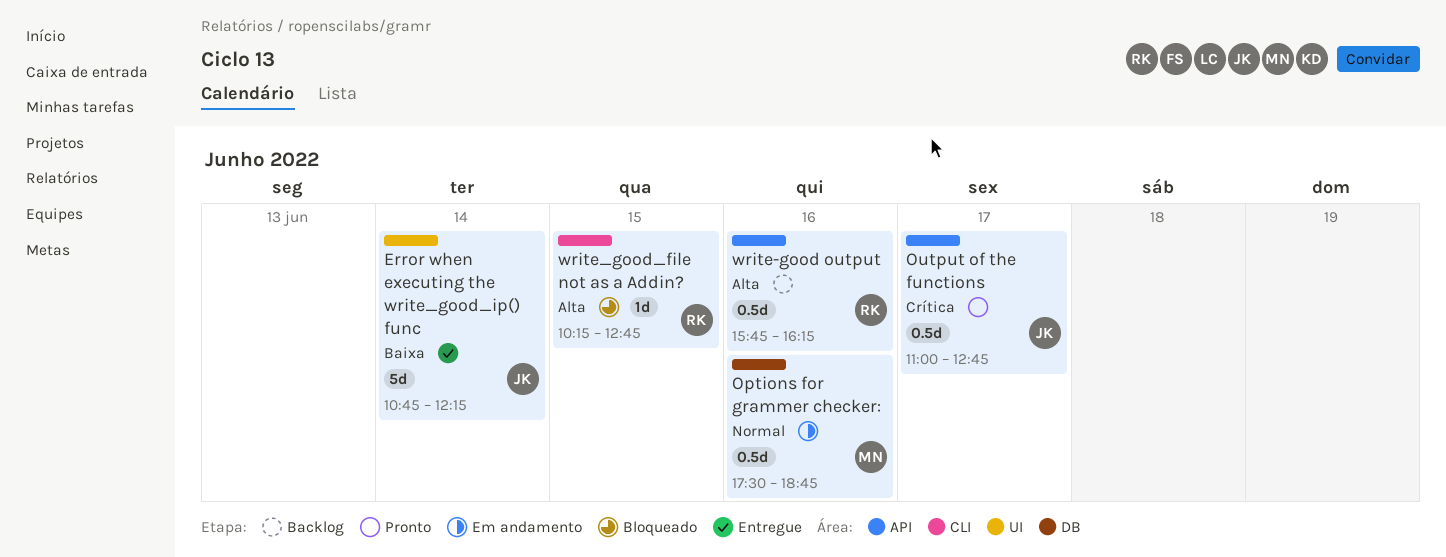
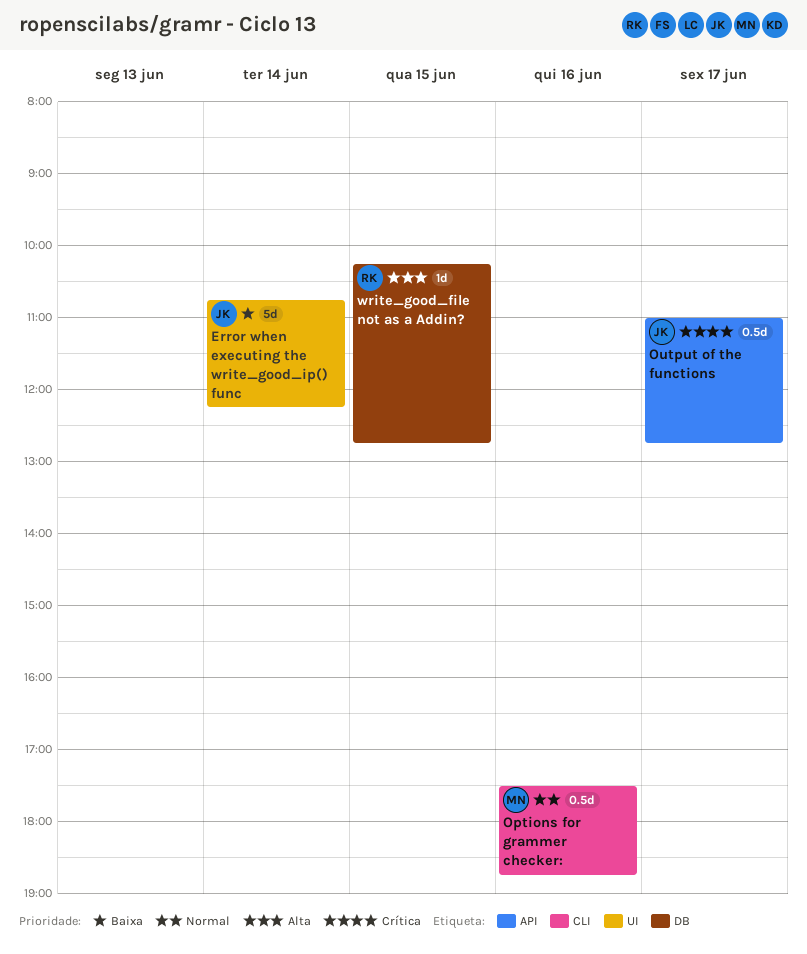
Options for grammer checker:, label: DB -> CLI
write-good output: present -> none
write_good_file not as a Addin?, label: CLI -> DB

